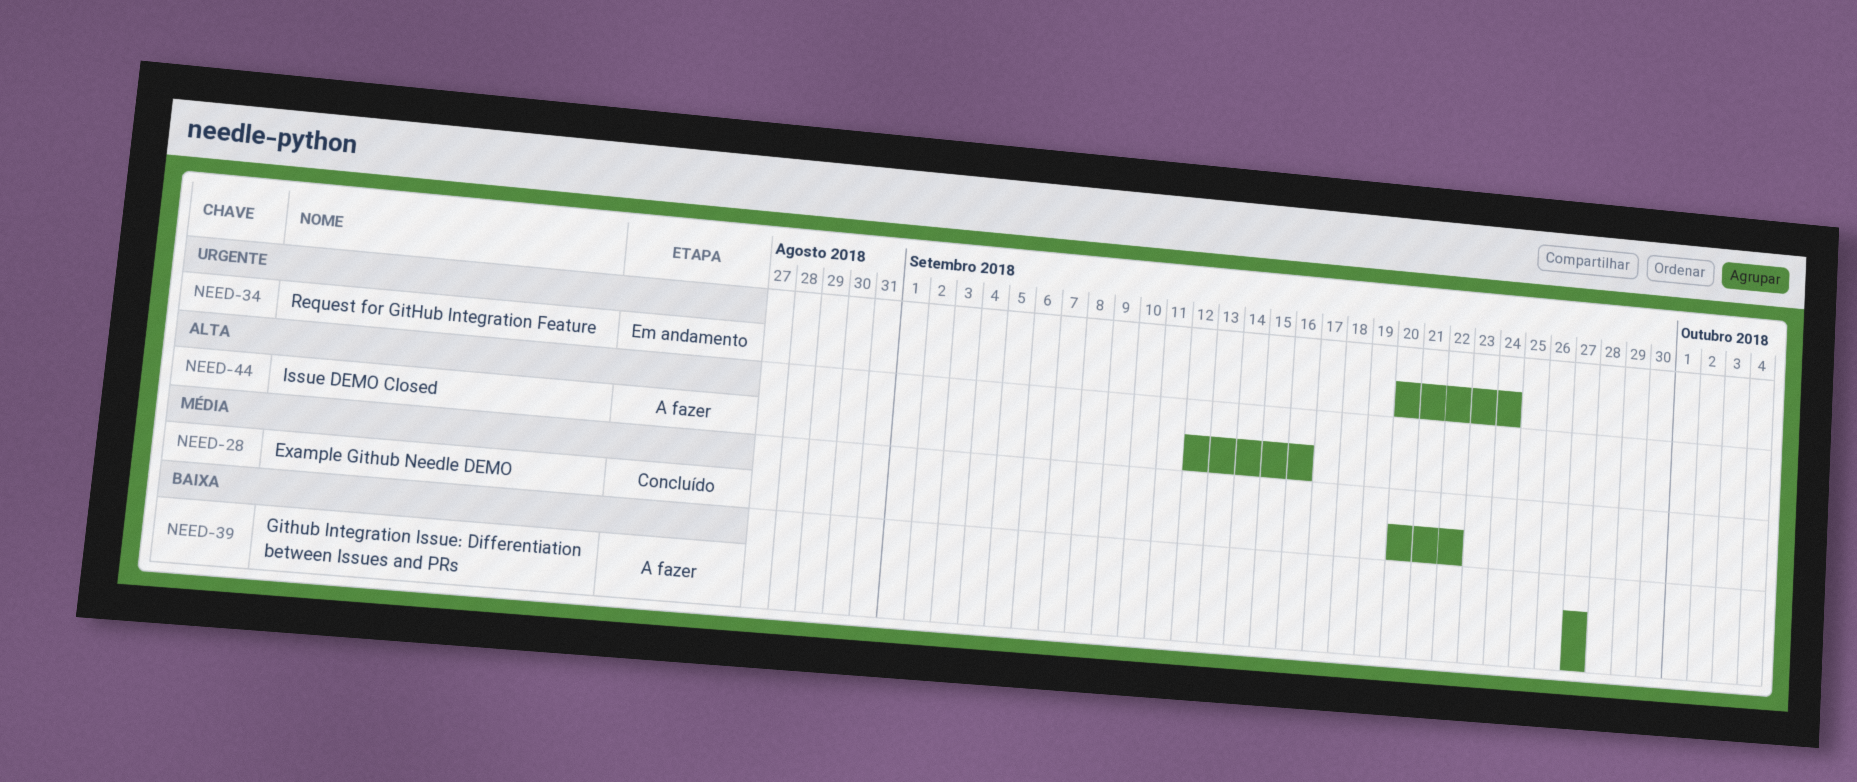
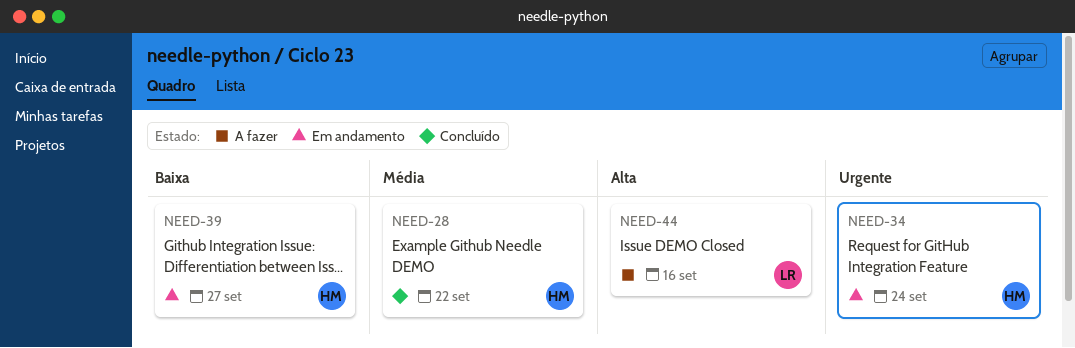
NEED-39, status: A fazer -> Em andamento

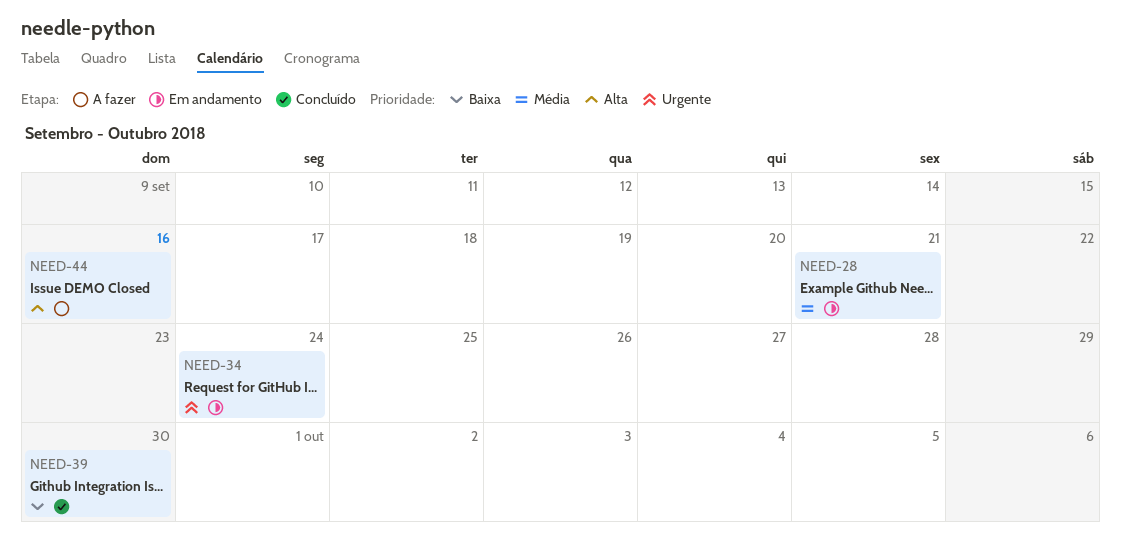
NEED-28, status: Concluído -> Em andamento
NEED-28, due: Sep 22 -> Sep 21
NEED-39, status: Em andamento -> Concluído
NEED-39, due: Sep 27 -> Sep 30

